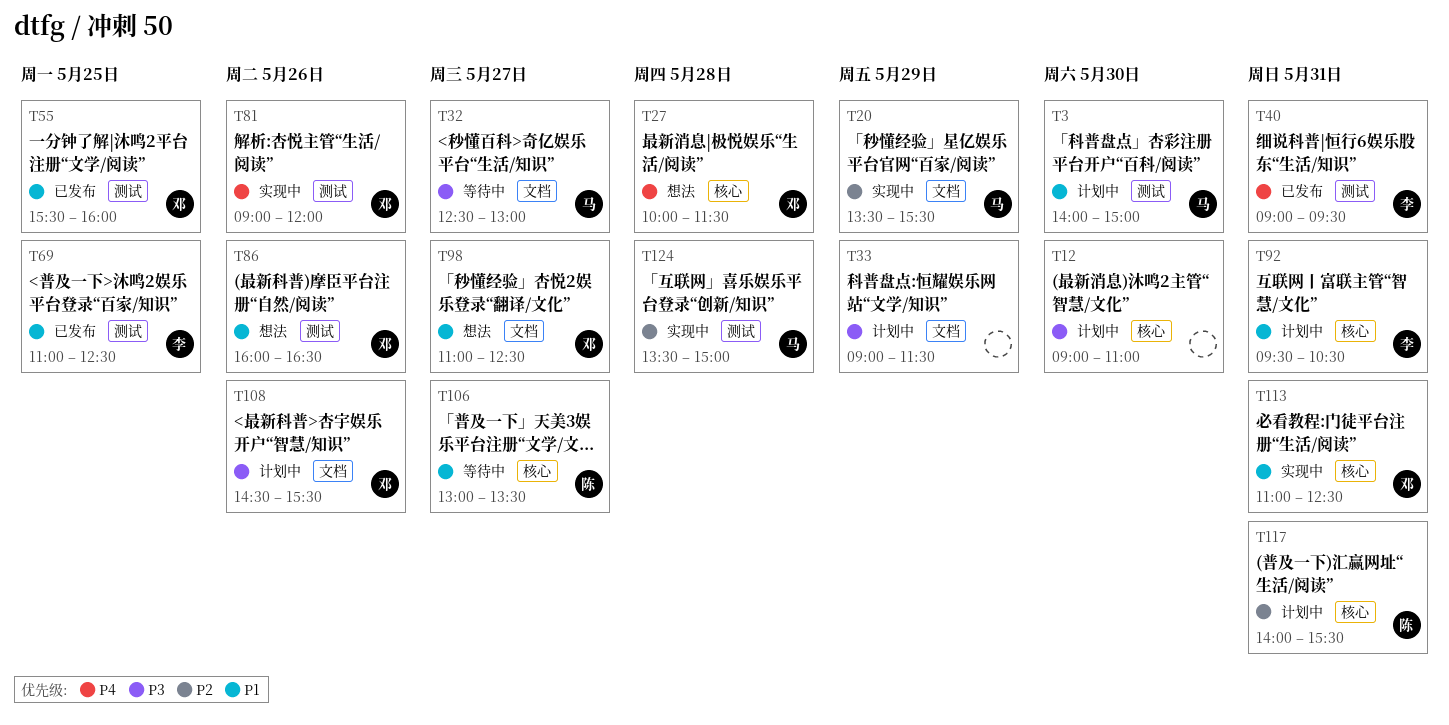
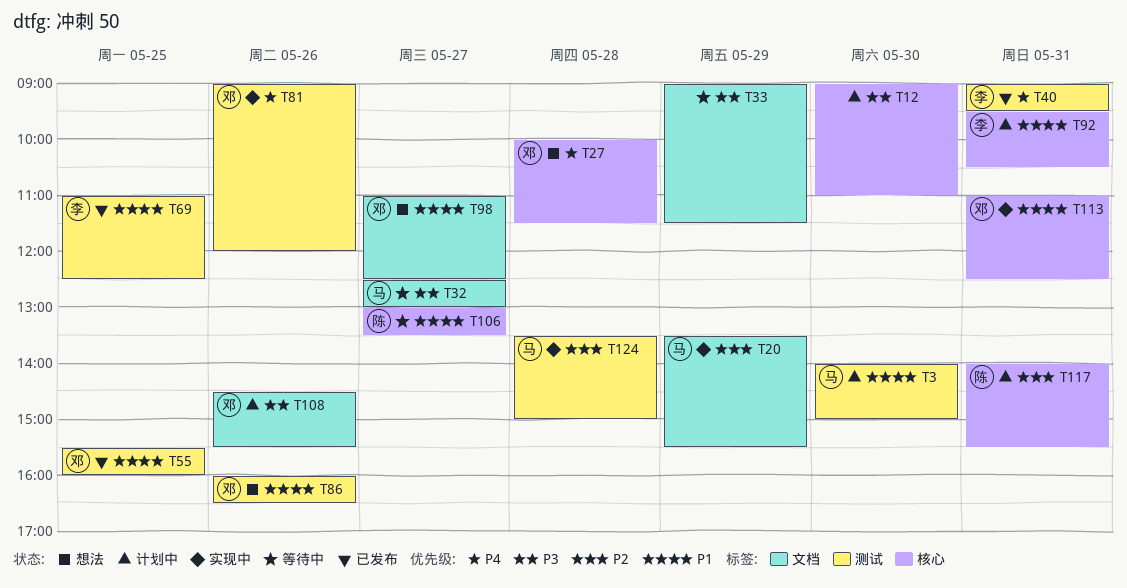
T33, status: 计划中 -> 等待中

